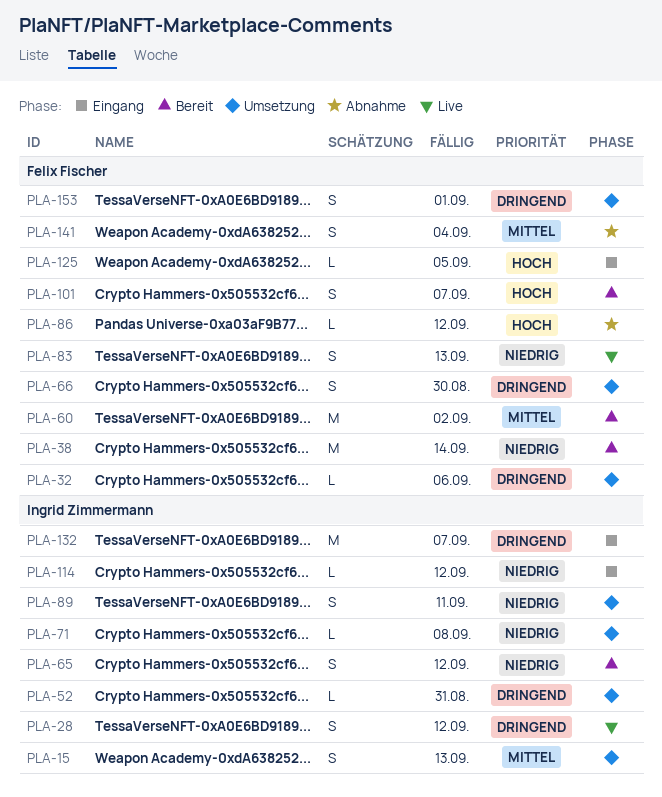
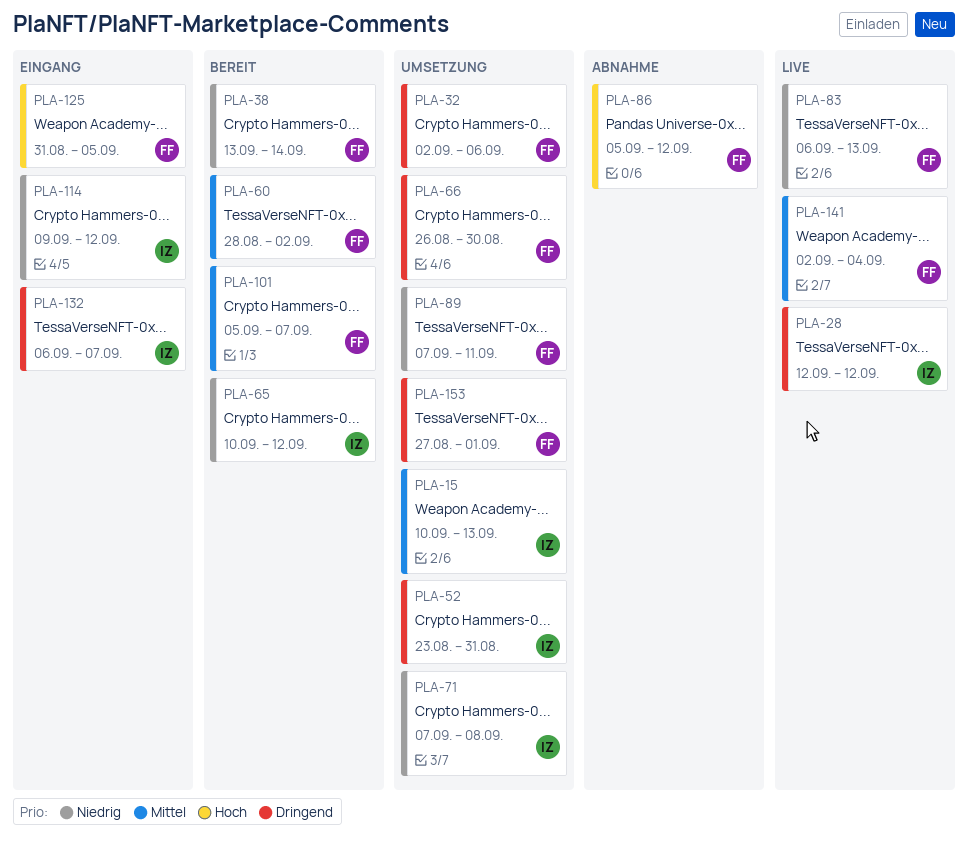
PLA-89, owner: Ingrid Zimmermann -> Felix Fischer
PLA-101, priority: Hoch -> Mittel
PLA-141, status: Abnahme -> Live

